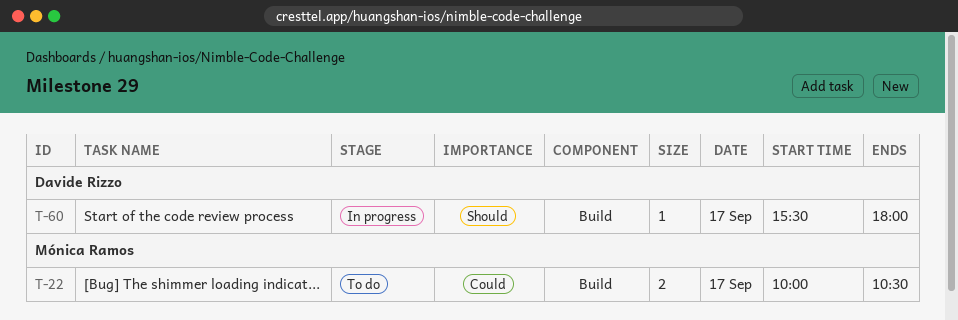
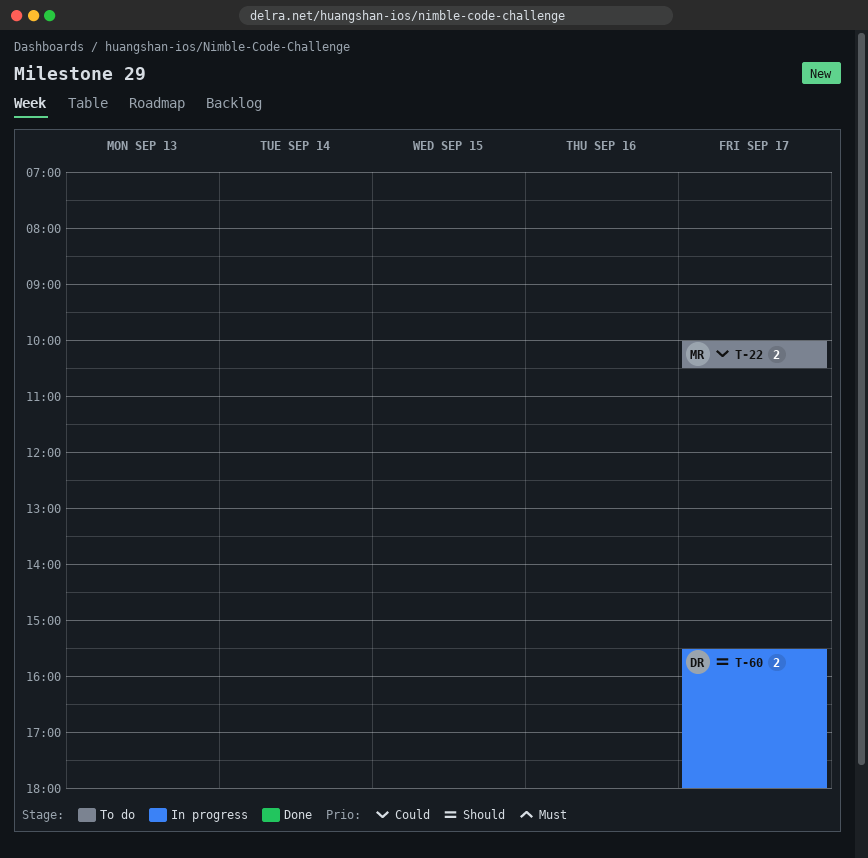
T-60, estimate: 1 -> 2

